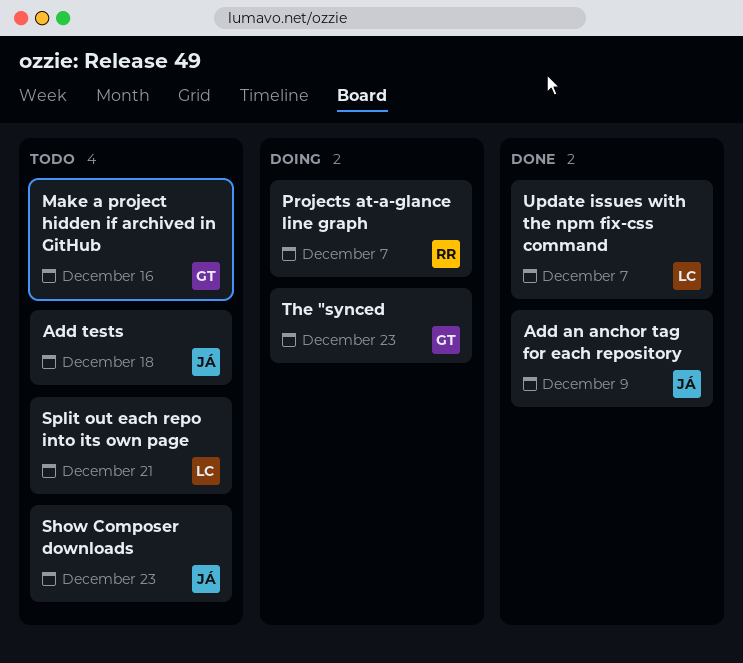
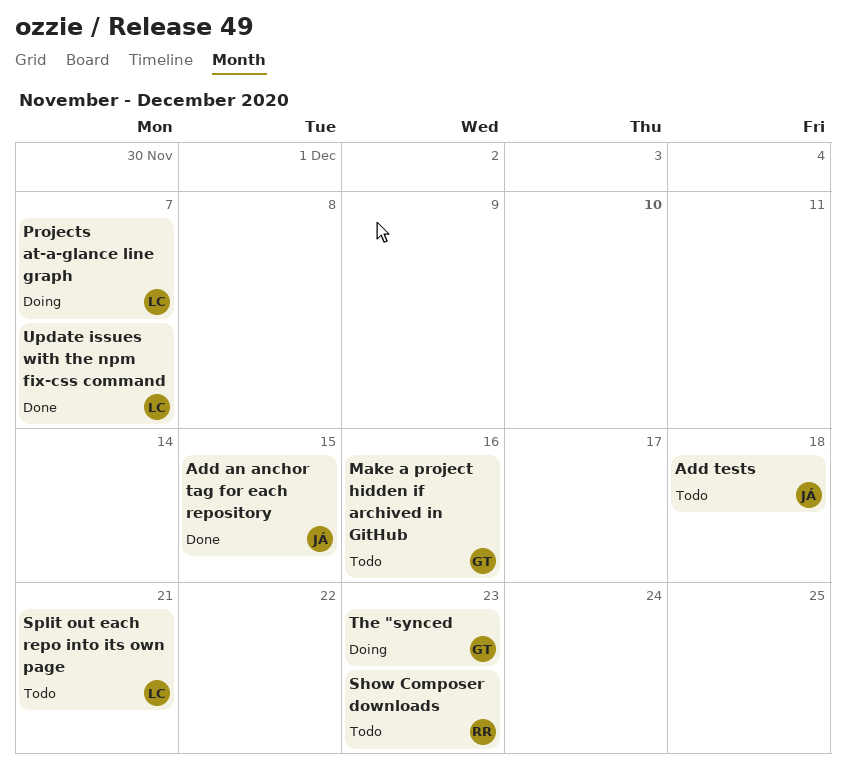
Add an anchor tag for each repository, due: Dec 9 -> Dec 15
Projects at-a-glance line graph, owner: RR -> LC
Show Composer downloads, owner: JÁ -> RR

